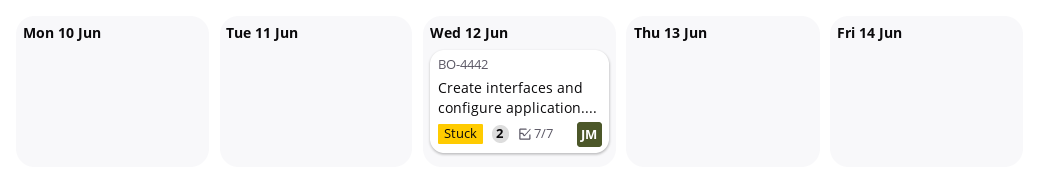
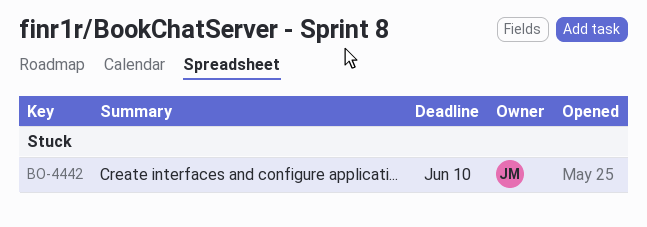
BO-4442, due: Jun 12 -> Jun 10

